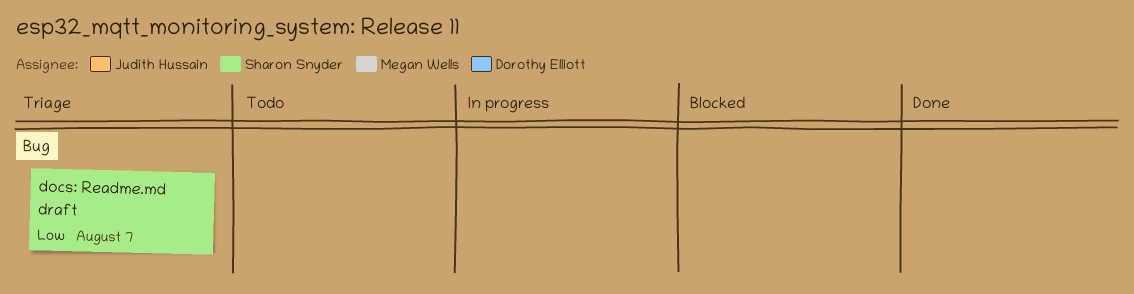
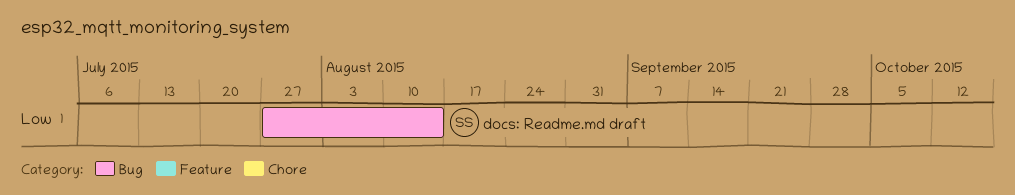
docs: Readme.md draft, due: Aug 7 -> Aug 14

